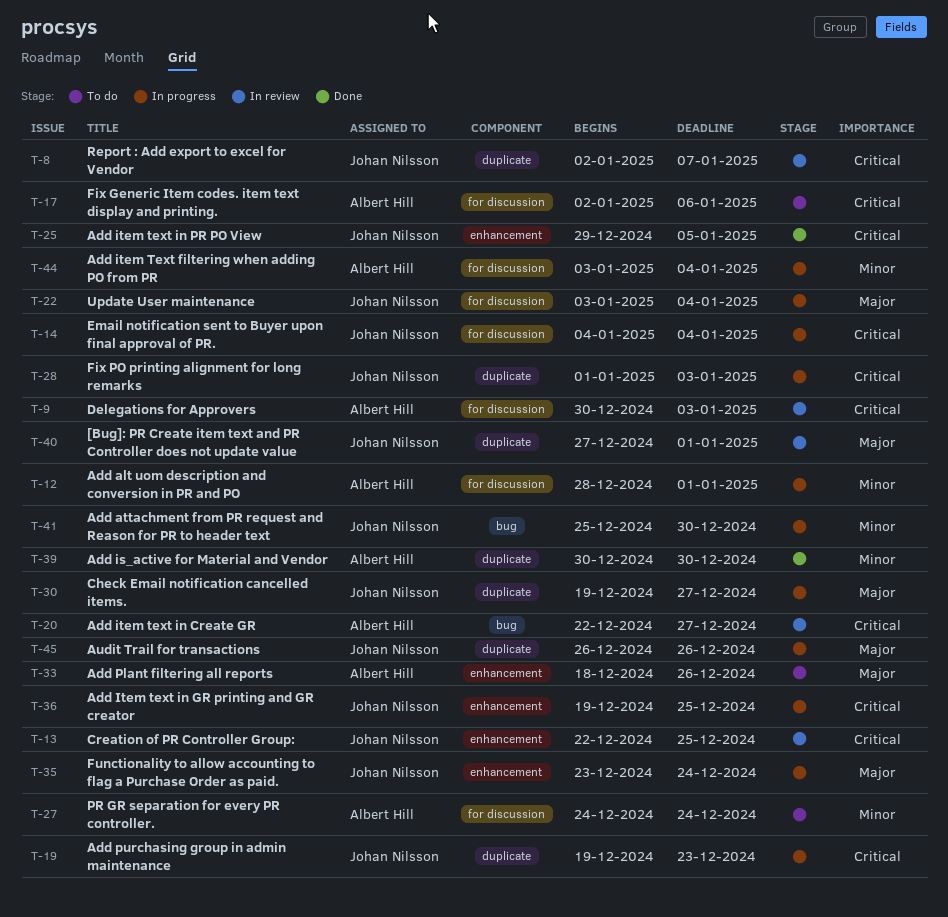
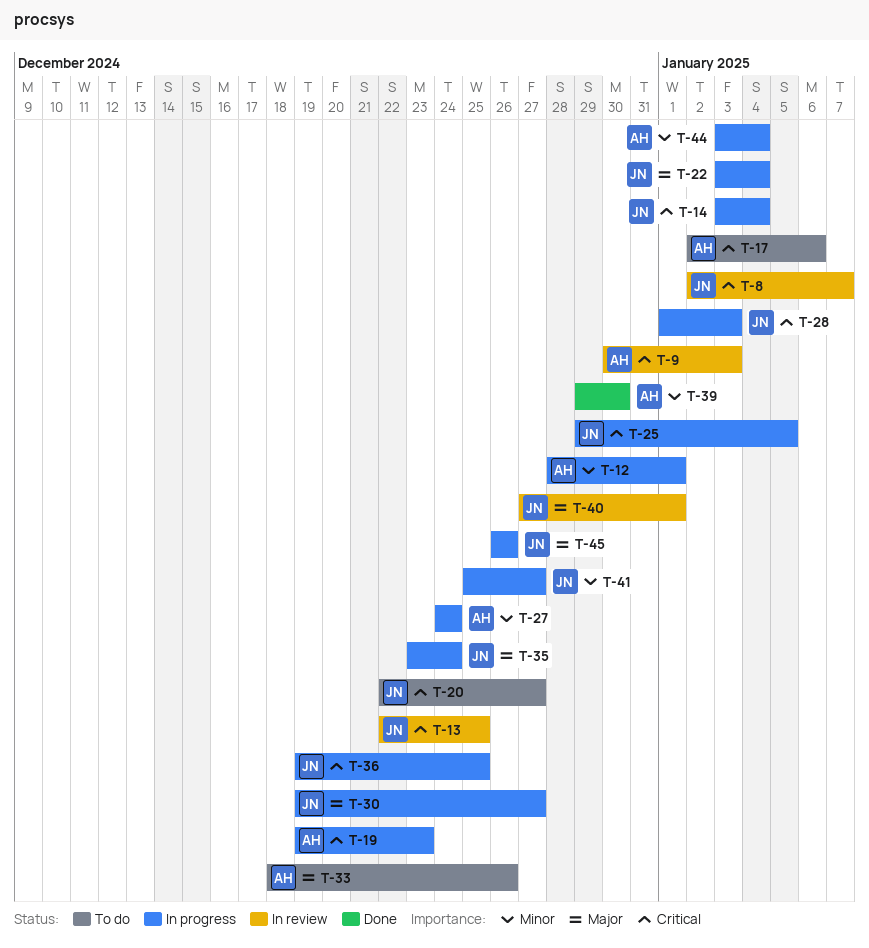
T-14, start: Jan 4 -> Jan 3
T-19, owner: Johan Nilsson -> Albert Hill
T-20, status: In review -> To do
T-20, owner: Albert Hill -> Johan Nilsson
T-25, status: Done -> In progress
T-27, status: To do -> In progress
T-39, start: Dec 30 -> Dec 29
T-41, due: Dec 30 -> Dec 27

